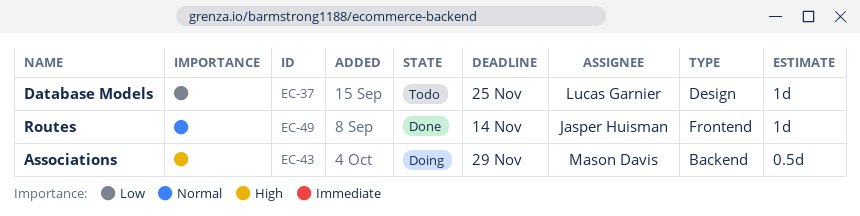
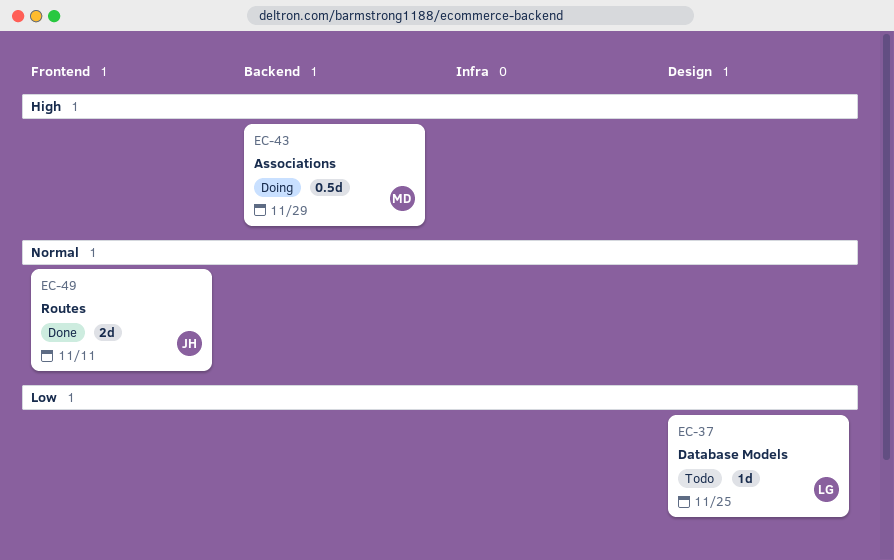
EC-49, estimate: 1d -> 2d
EC-49, due: Nov 14 -> Nov 11

